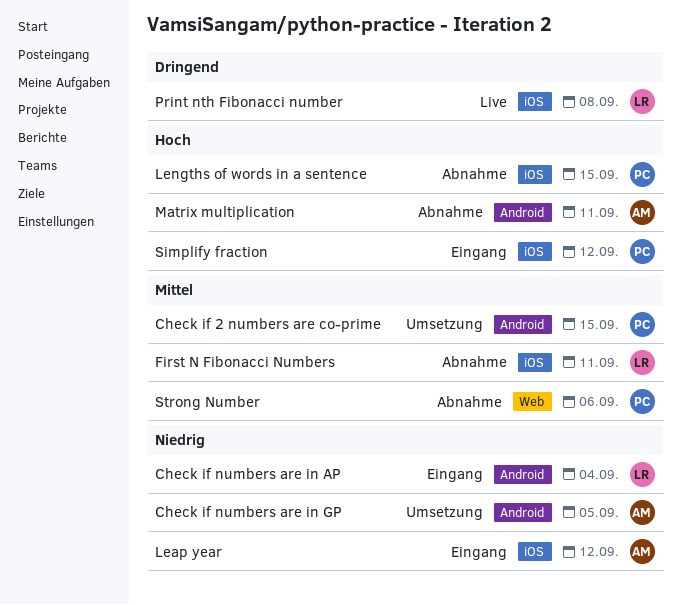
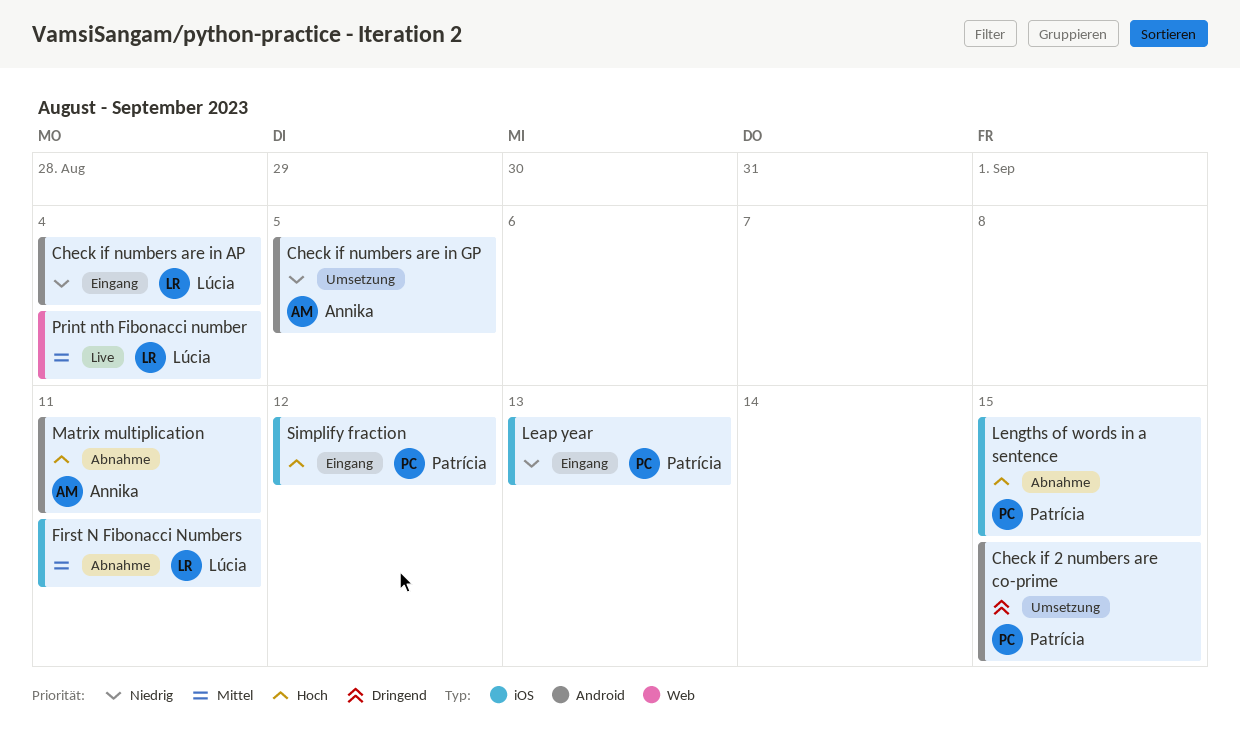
Check if 2 numbers are co-prime, priority: Mittel -> Dringend
Leap year, owner: Annika -> Patrícia
Leap year, due: Sep 12 -> Sep 13
Print nth Fibonacci number, priority: Dringend -> Mittel
Print nth Fibonacci number, label: iOS -> Web
Print nth Fibonacci number, due: Sep 8 -> Sep 4
Strong Number: present -> none

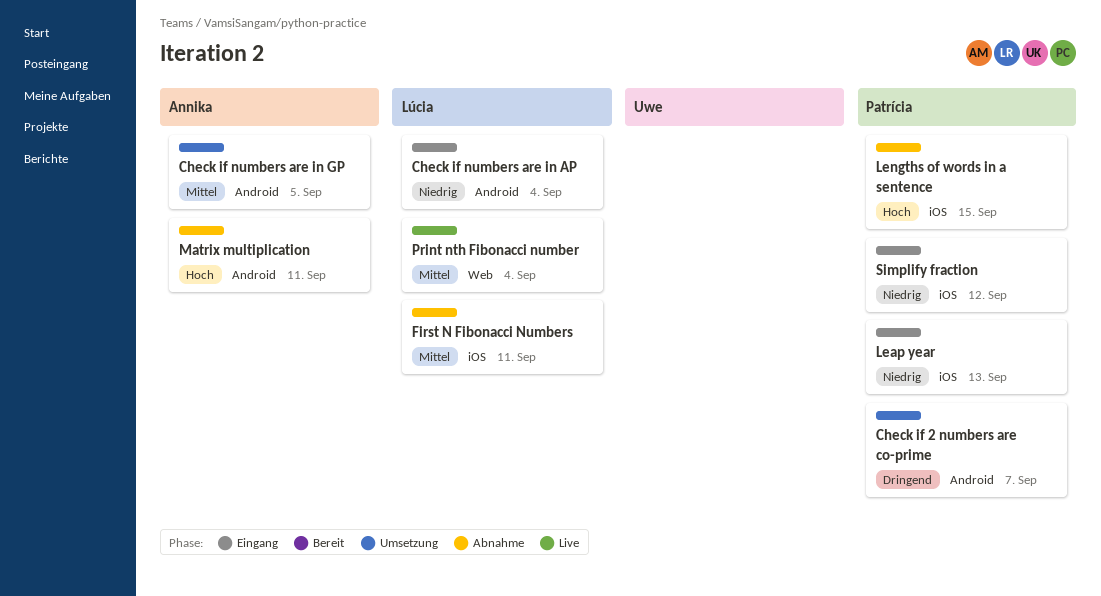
Check if 2 numbers are co-prime, due: Sep 15 -> Sep 7
Check if numbers are in GP, priority: Niedrig -> Mittel
Simplify fraction, priority: Hoch -> Niedrig

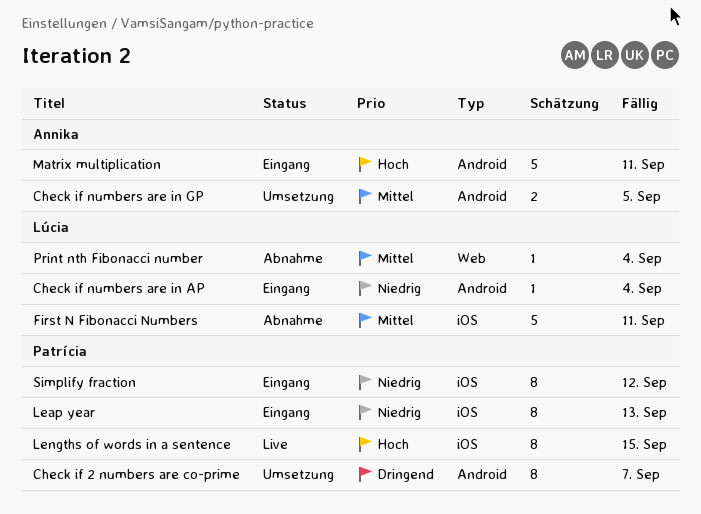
Lengths of words in a sentence, status: Abnahme -> Live
Matrix multiplication, status: Abnahme -> Eingang
Print nth Fibonacci number, status: Live -> Abnahme

